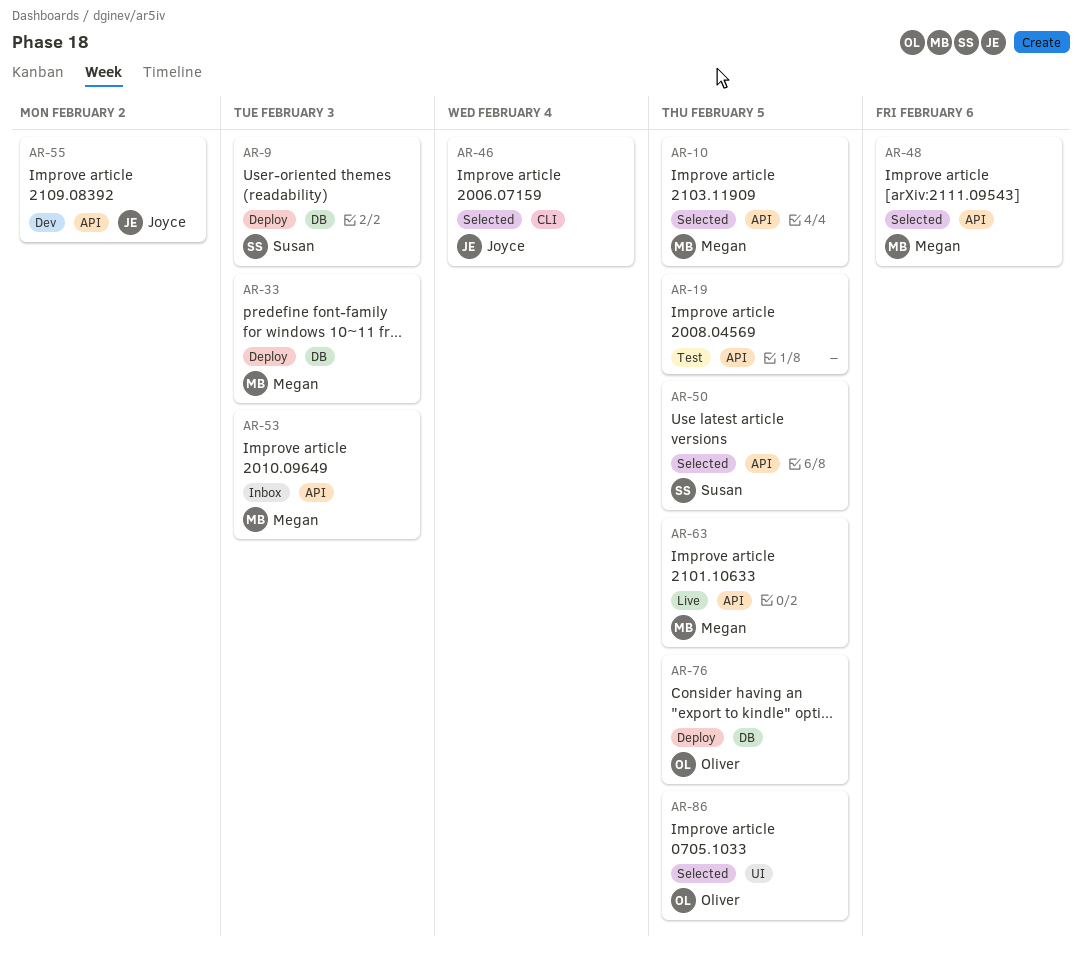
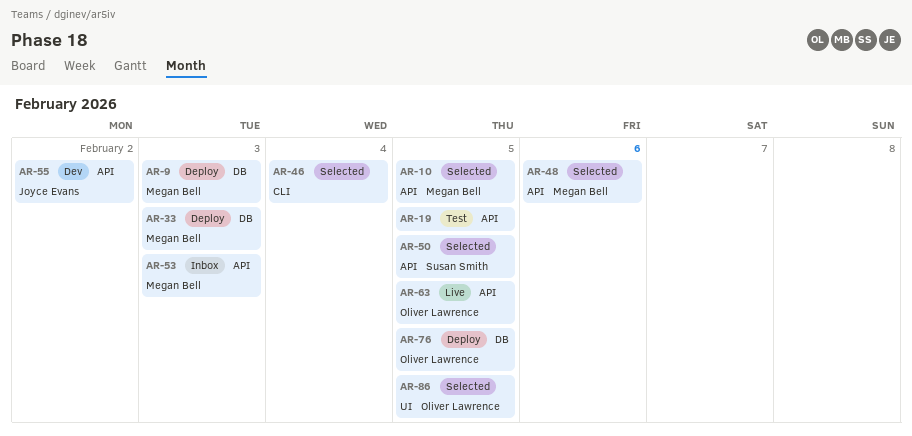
AR-9, owner: Susan Smith -> Megan Bell
AR-46, owner: Joyce Evans -> none
AR-63, owner: Megan Bell -> Oliver Lawrence

